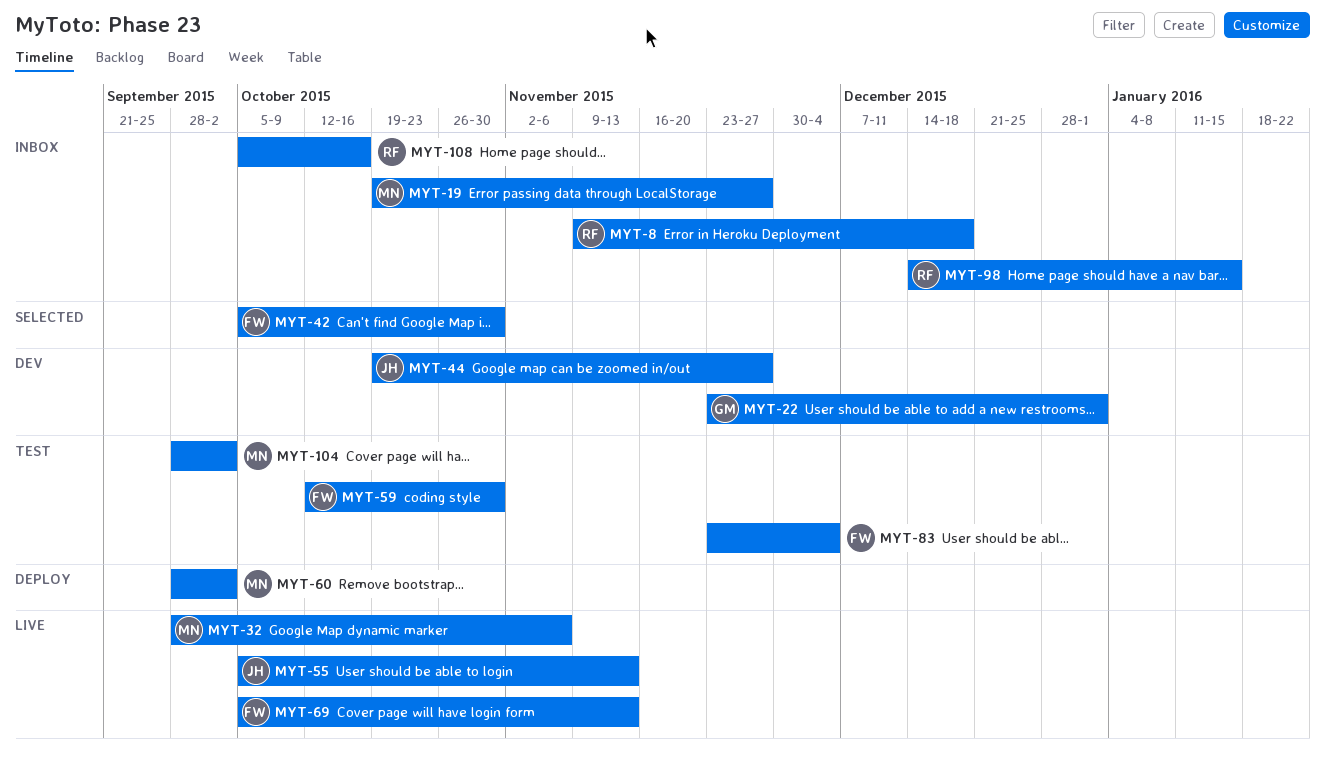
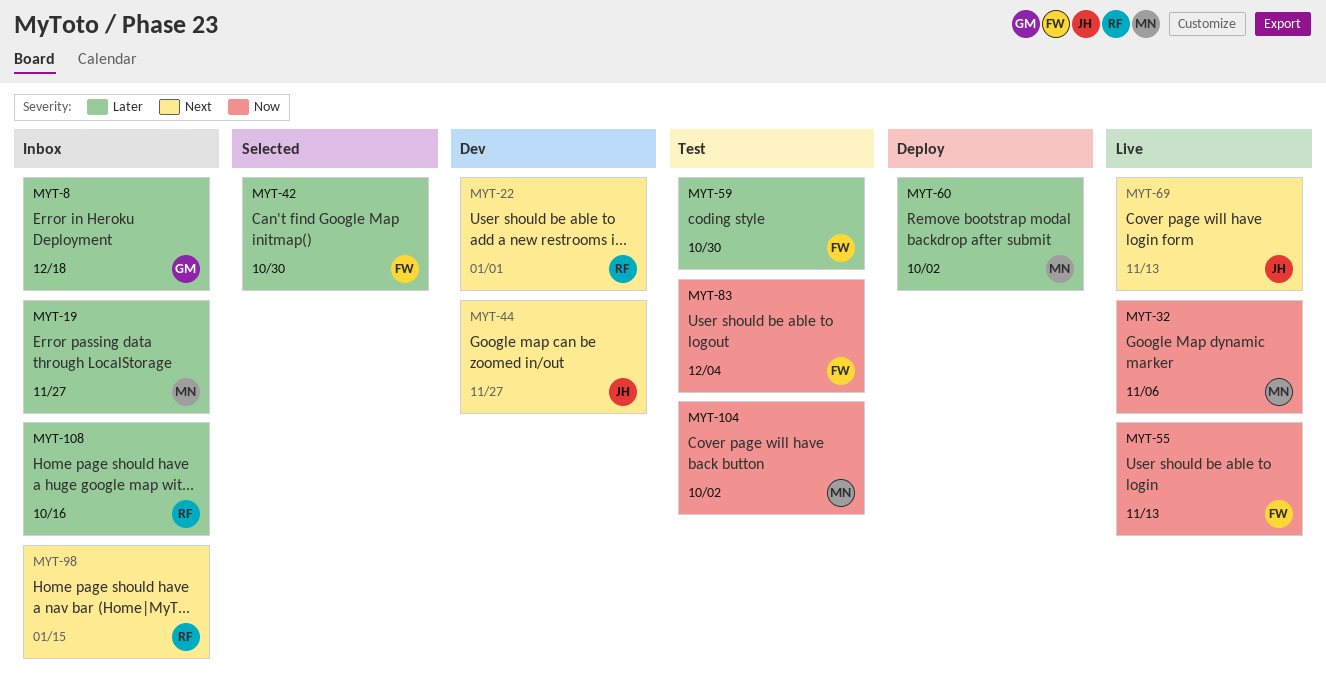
MYT-8, owner: RF -> GM
MYT-22, owner: GM -> RF
MYT-55, owner: JH -> FW
MYT-69, owner: FW -> JH

